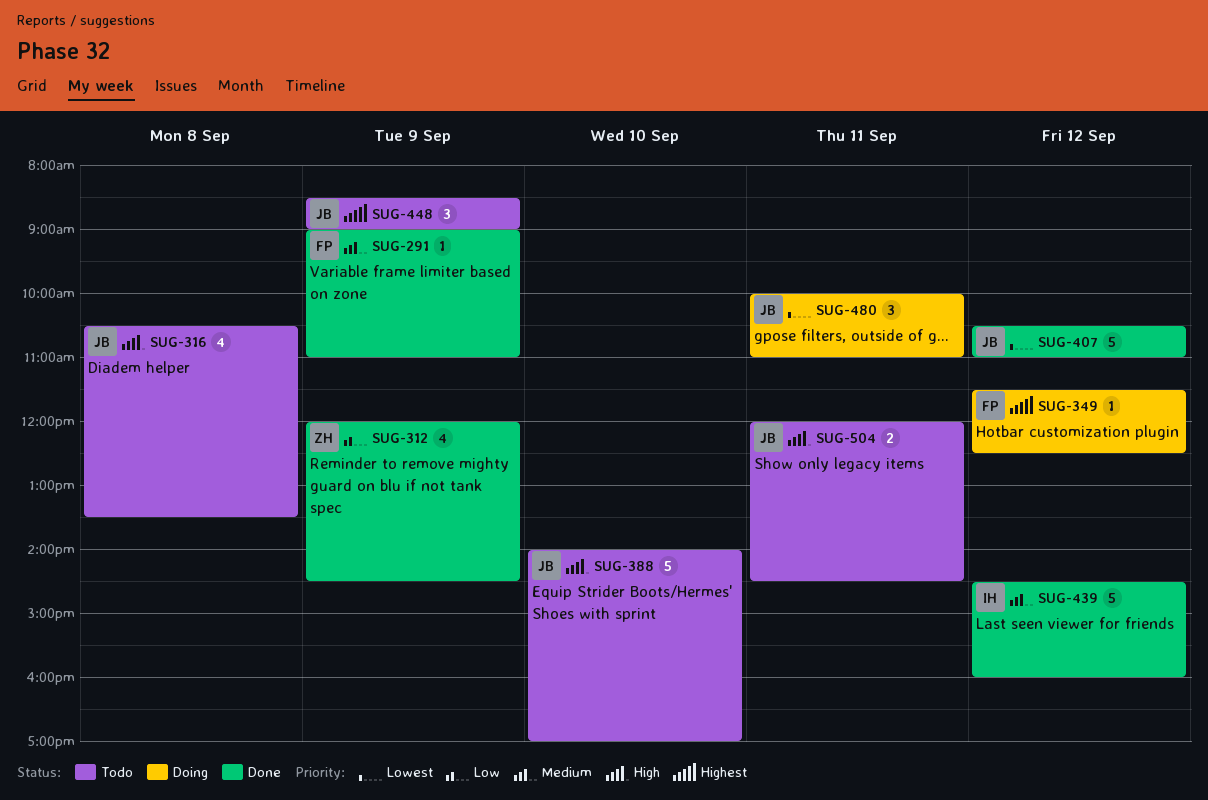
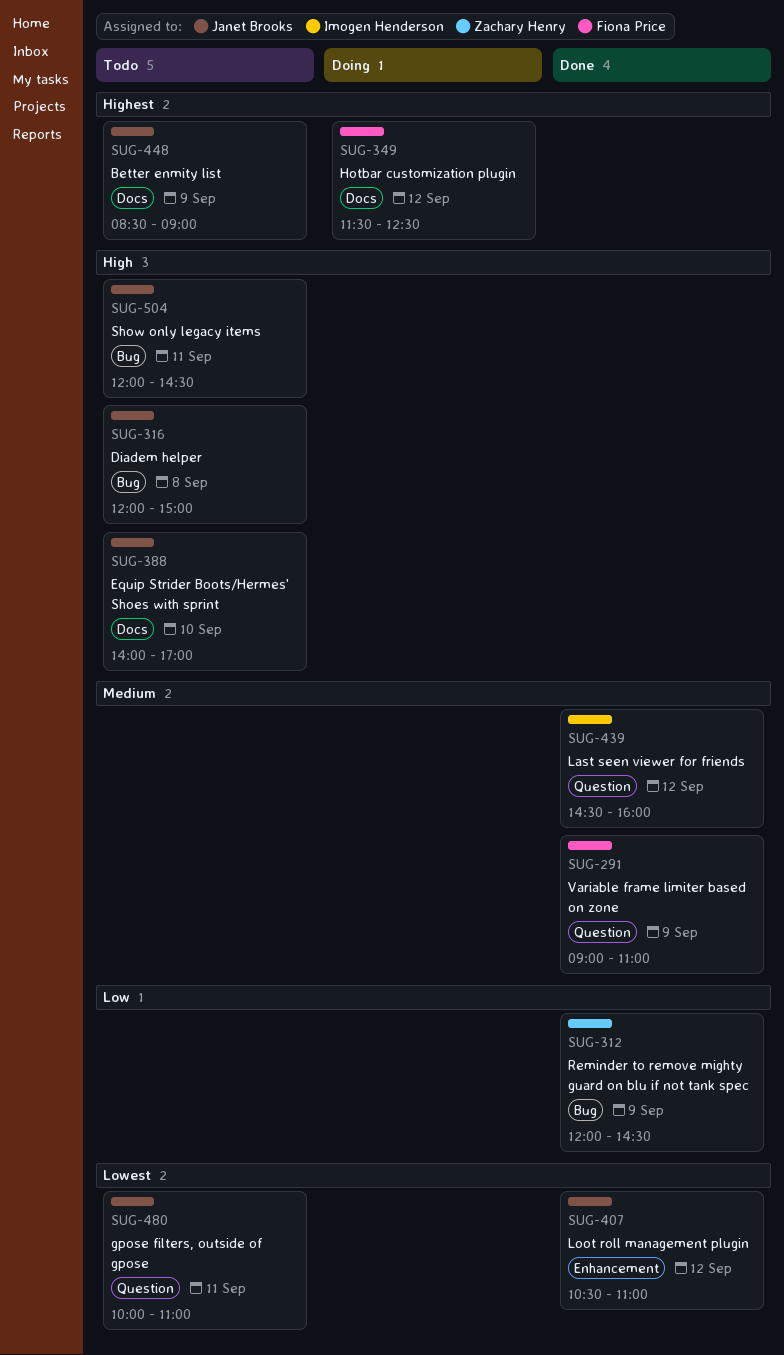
SUG-316, begins: 10:30 -> 12:00
SUG-316, ends: 13:30 -> 15:00
SUG-480, status: Doing -> Todo

